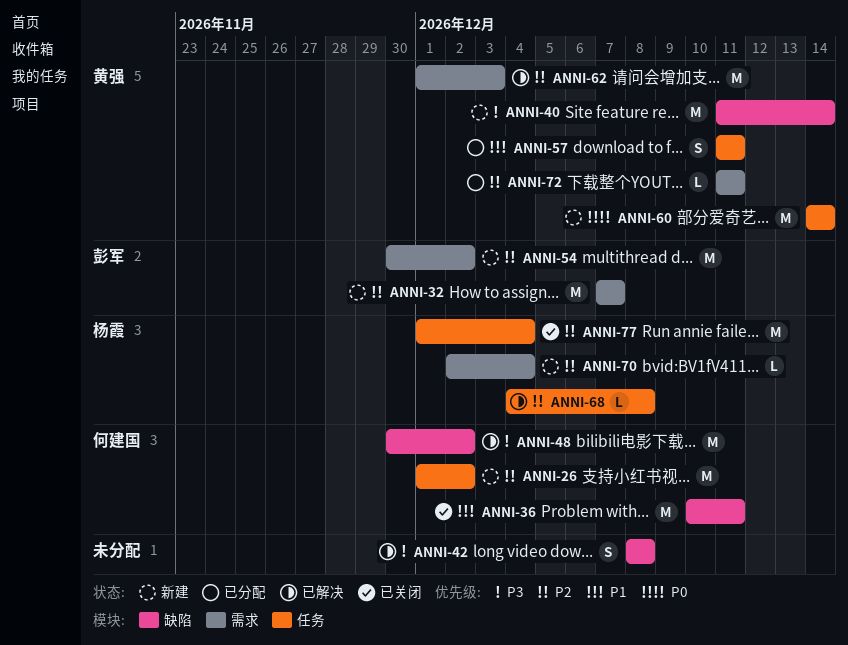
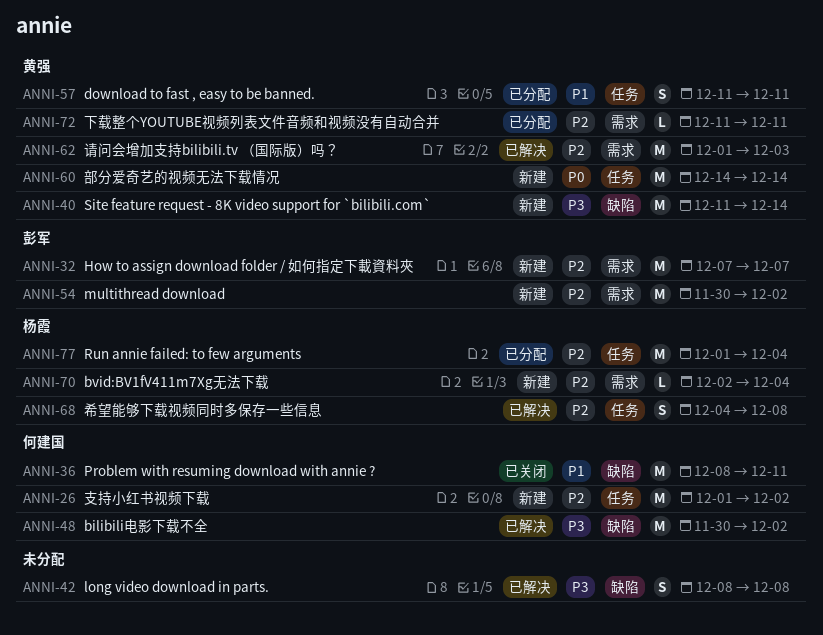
ANNI-36, start: Dec 10 -> Dec 8
ANNI-68, estimate: L -> S
ANNI-77, status: 已关闭 -> 已分配

